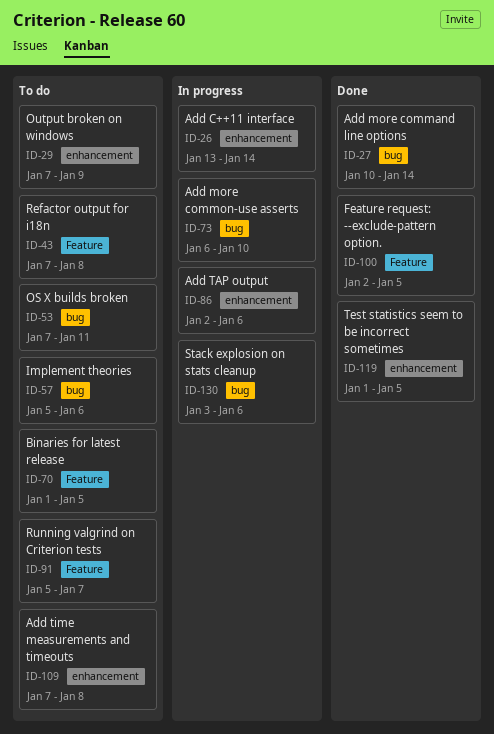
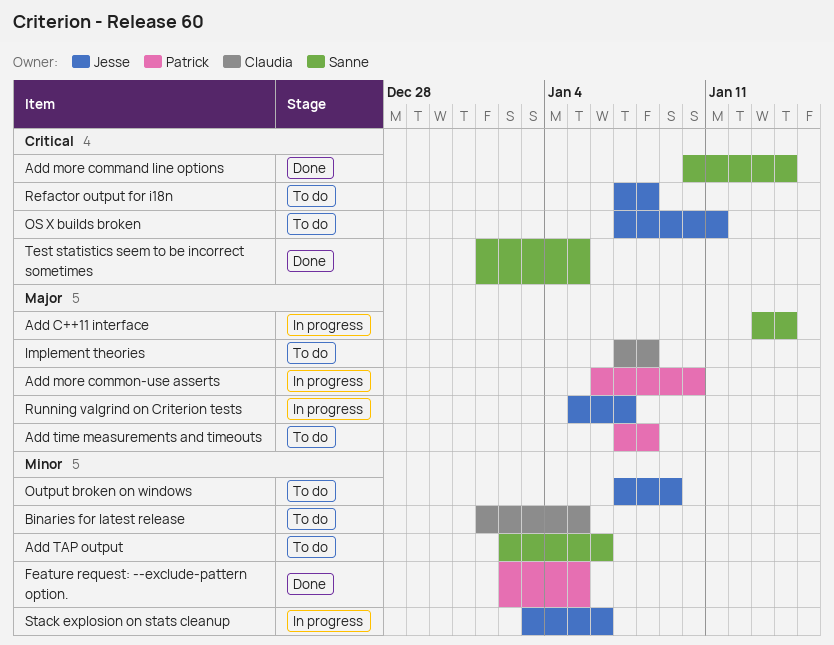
Add TAP output, status: In progress -> To do
Implement theories, start: Jan 5 -> Jan 7
Implement theories, due: Jan 6 -> Jan 8
Running valgrind on Criterion tests, status: To do -> In progress

